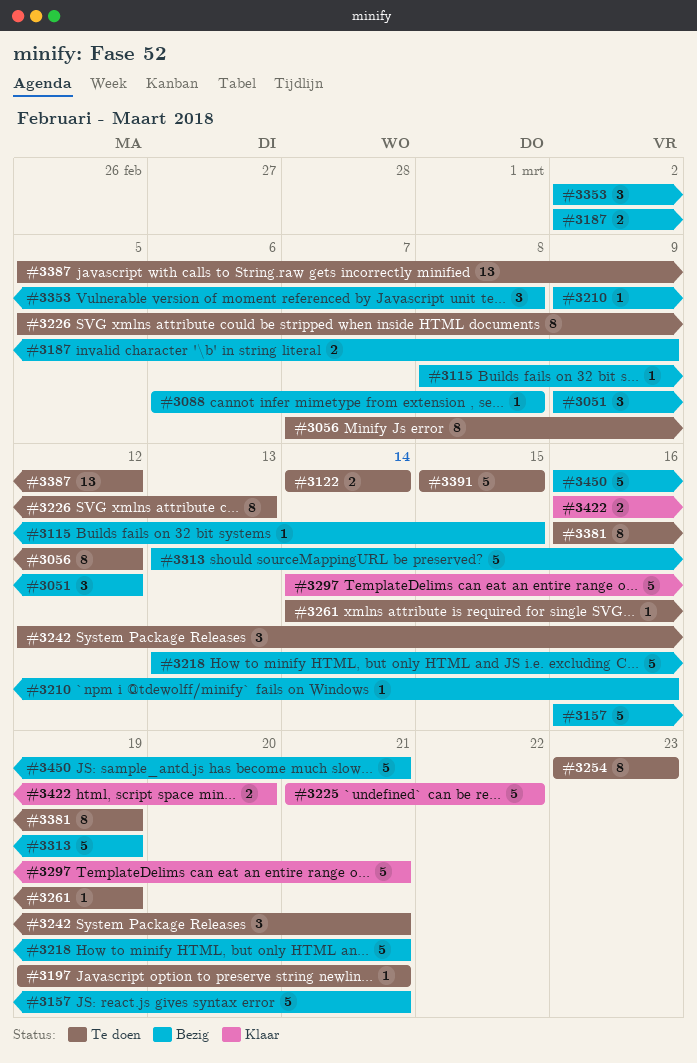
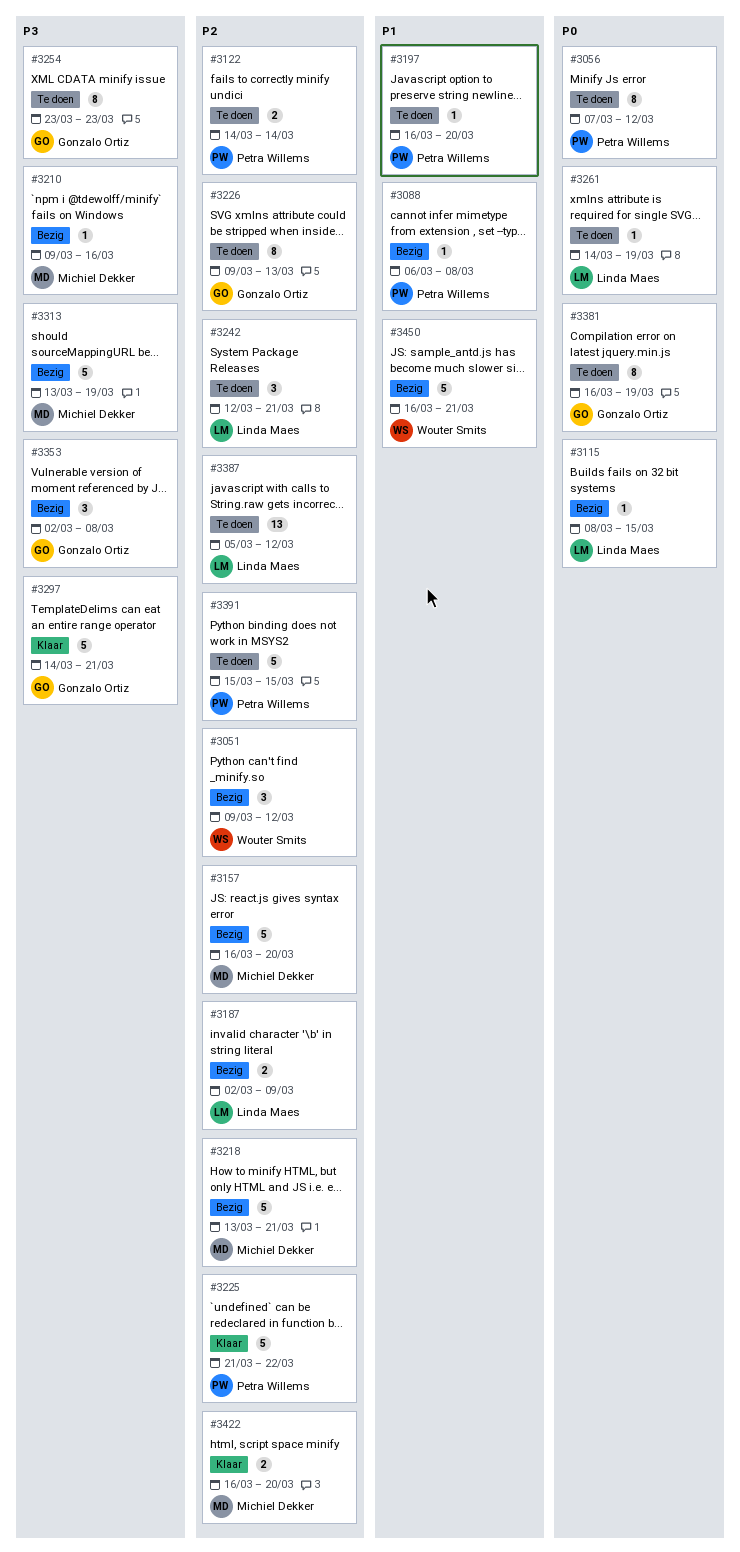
#3157, due: Mar 21 -> Mar 20
#3197, start: Mar 19 -> Mar 16
#3197, due: Mar 21 -> Mar 20
#3226, start: Mar 5 -> Mar 9

